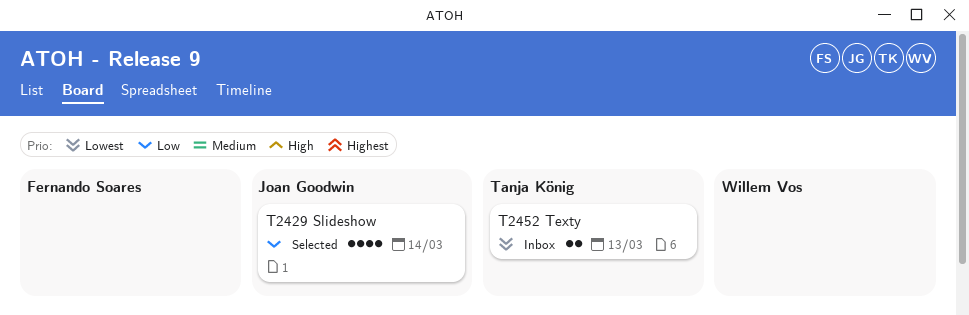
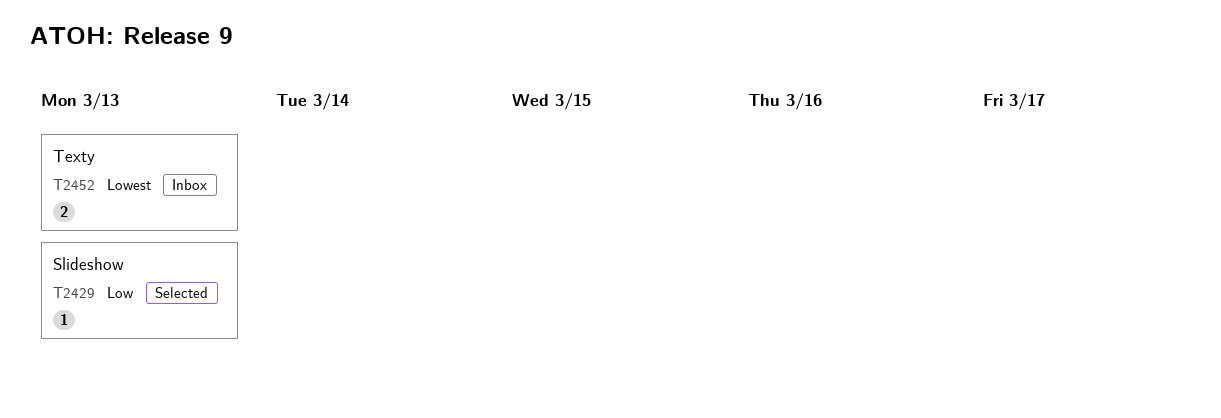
T2429, estimate: 4 -> 1
T2429, due: Mar 14 -> Mar 13

